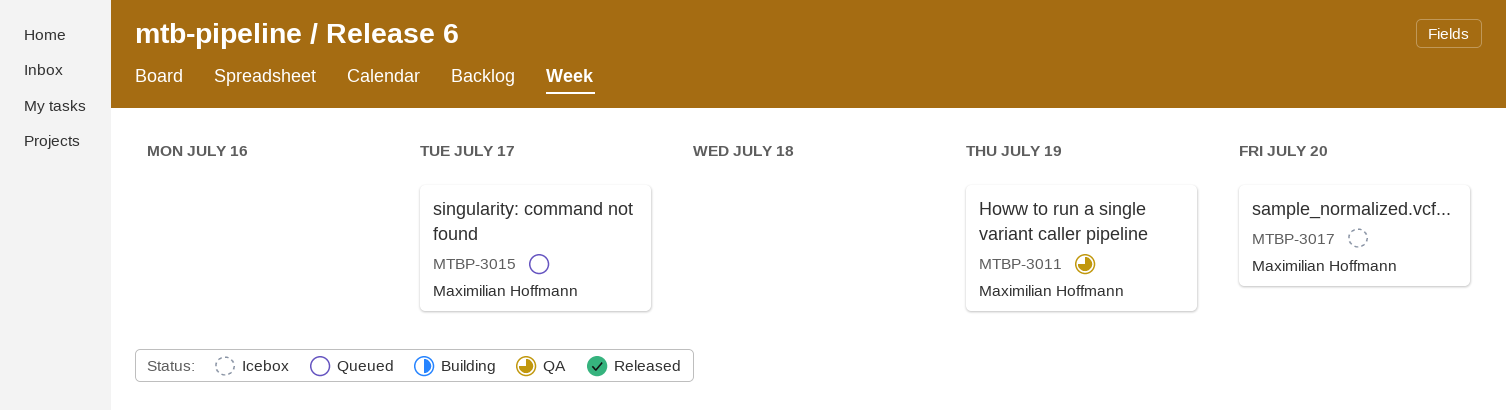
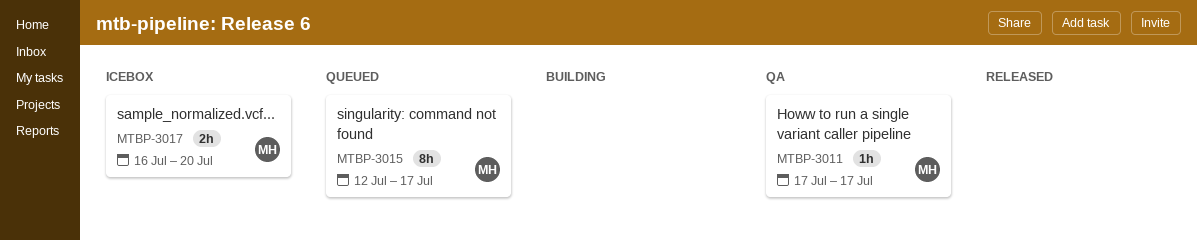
MTBP-3011, due: Jul 19 -> Jul 17

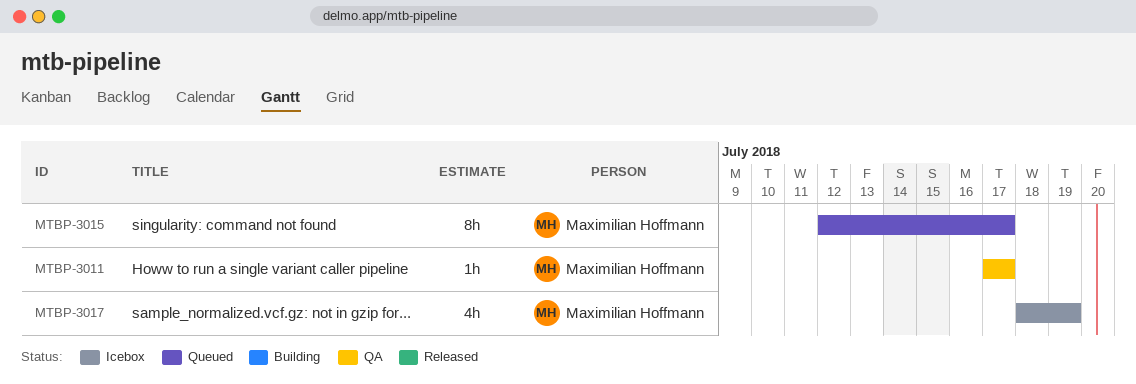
MTBP-3017, estimate: 2h -> 4h
MTBP-3017, start: Jul 16 -> Jul 18
MTBP-3017, due: Jul 20 -> Jul 19

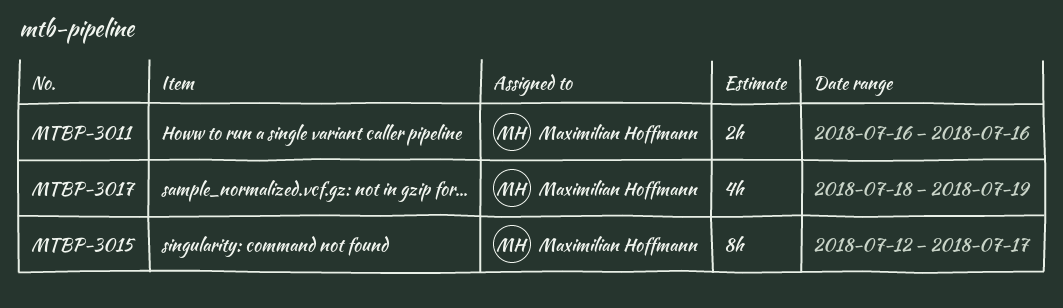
MTBP-3011, estimate: 1h -> 2h
MTBP-3011, start: Jul 17 -> Jul 16
MTBP-3011, due: Jul 17 -> Jul 16

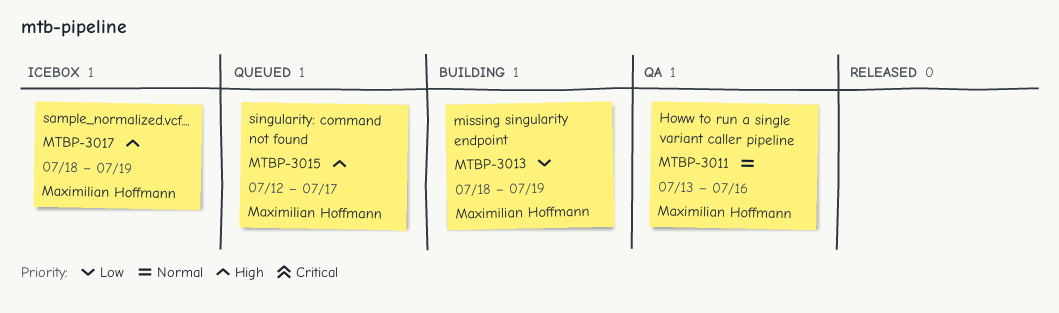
MTBP-3011, start: Jul 16 -> Jul 13
MTBP-3013: none -> present

